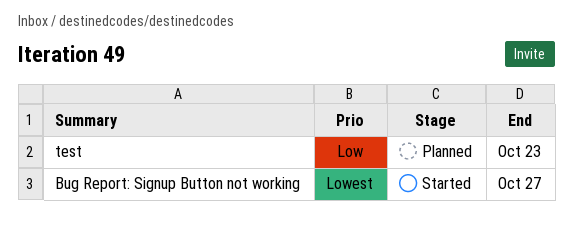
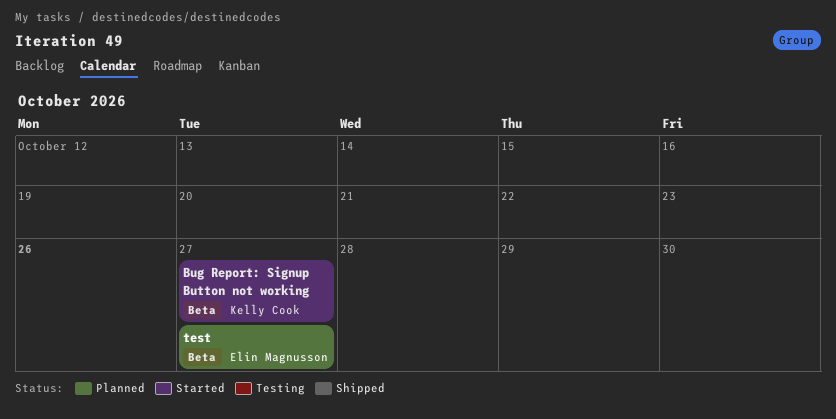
test, due: Oct 23 -> Oct 27

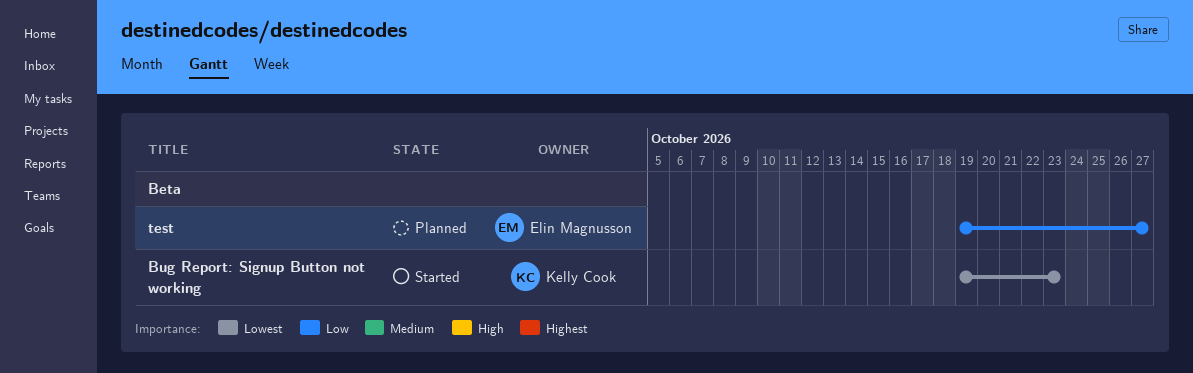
Bug Report: Signup Button not working, due: Oct 27 -> Oct 23

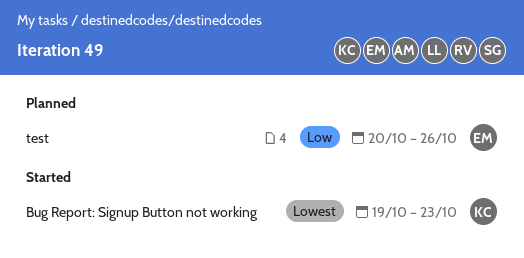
test, start: Oct 19 -> Oct 20
test, due: Oct 27 -> Oct 26

